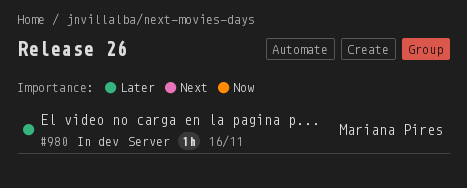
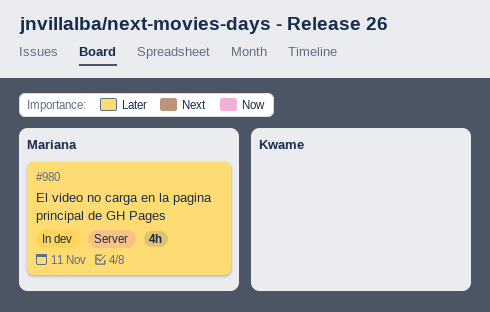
#980, estimate: 1h -> 4h
#980, due: Nov 16 -> Nov 11

